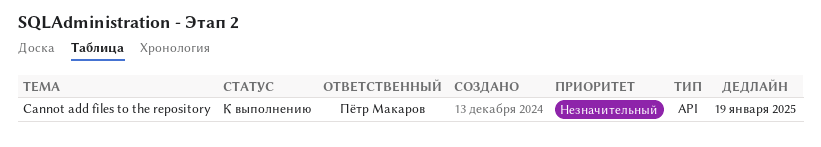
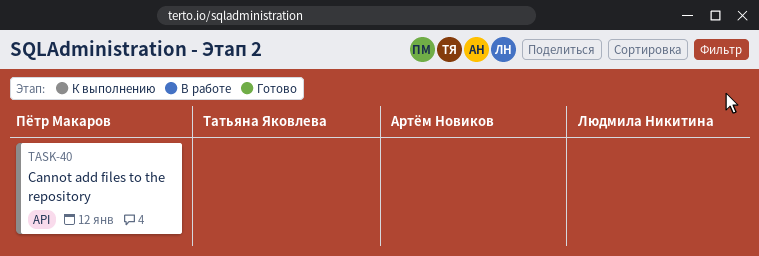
Cannot add files to the repository, due: Jan 19 -> Jan 12

